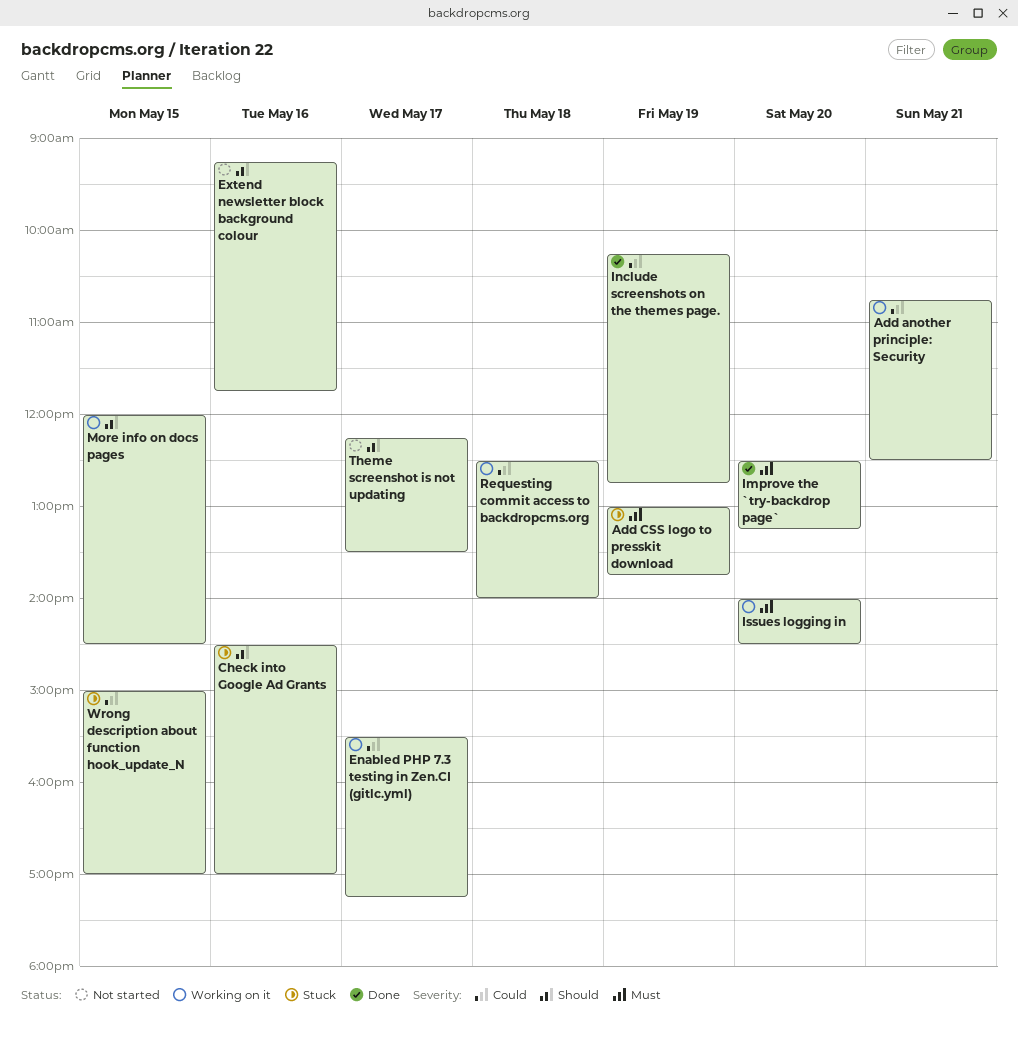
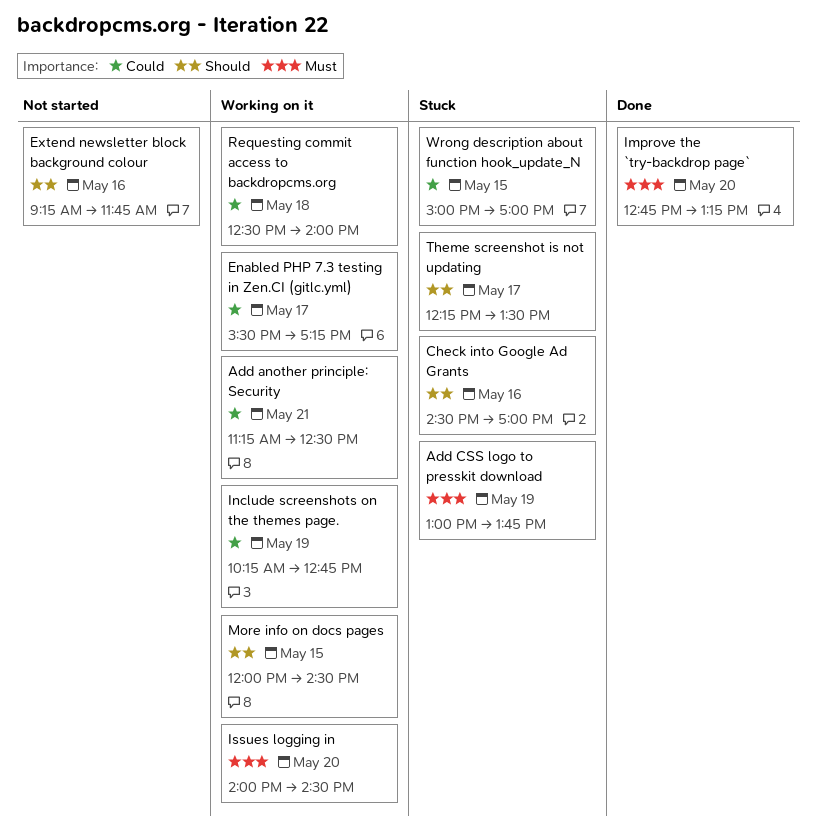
Add another principle: Security, begins: 10:45 -> 11:15
Improve the `try-backdrop page`, begins: 12:30 -> 12:45
Include screenshots on the themes page., status: Done -> Working on it
Theme screenshot is not updating, status: Not started -> Stuck

